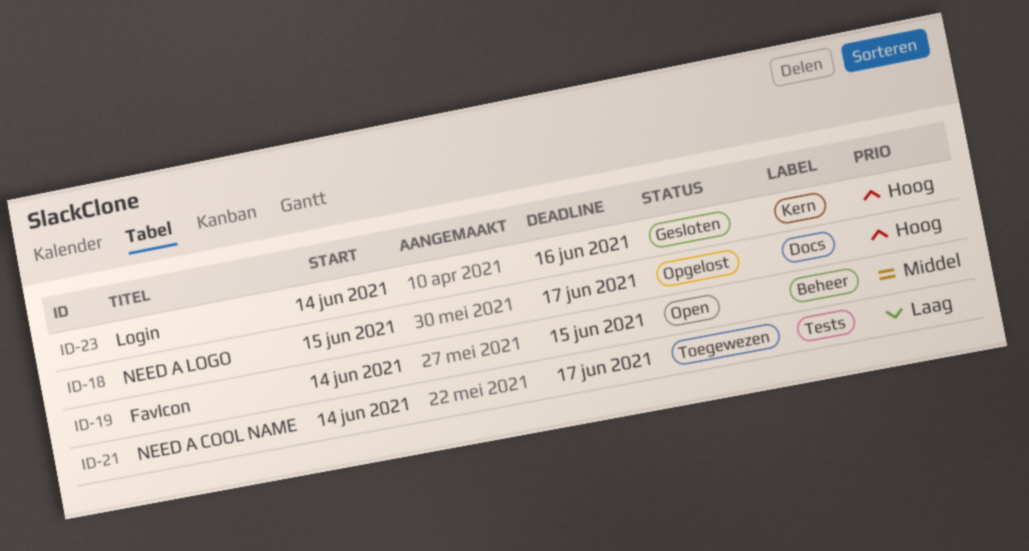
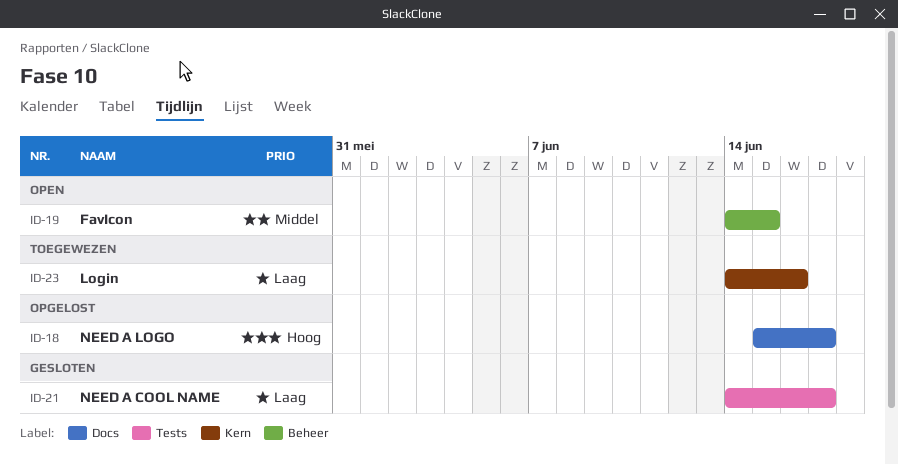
ID-21, status: Toegewezen -> Gesloten
ID-23, status: Gesloten -> Toegewezen
ID-23, priority: Hoog -> Laag

